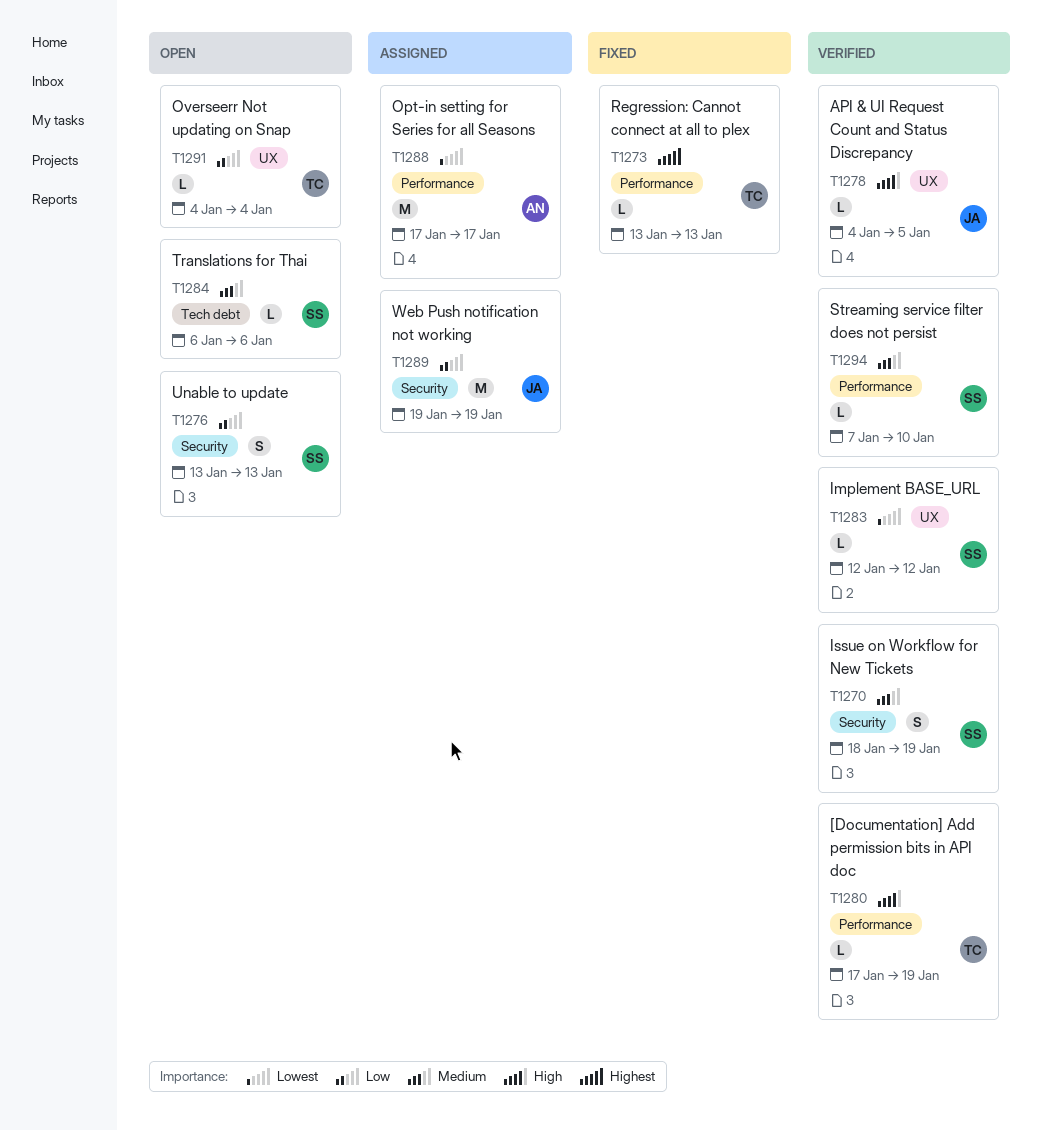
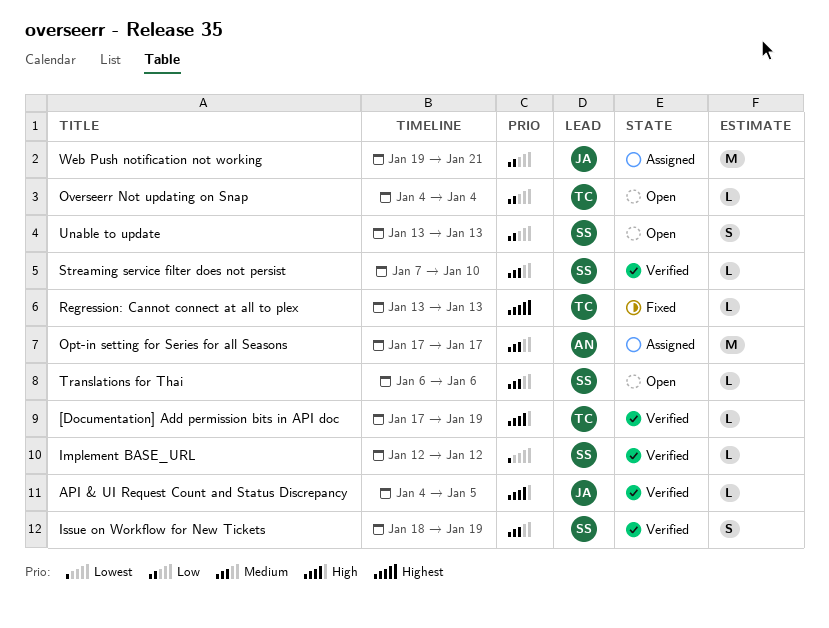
Opt-in setting for Series for all Seasons, priority: Lowest -> Medium
Web Push notification not working, due: Jan 19 -> Jan 21

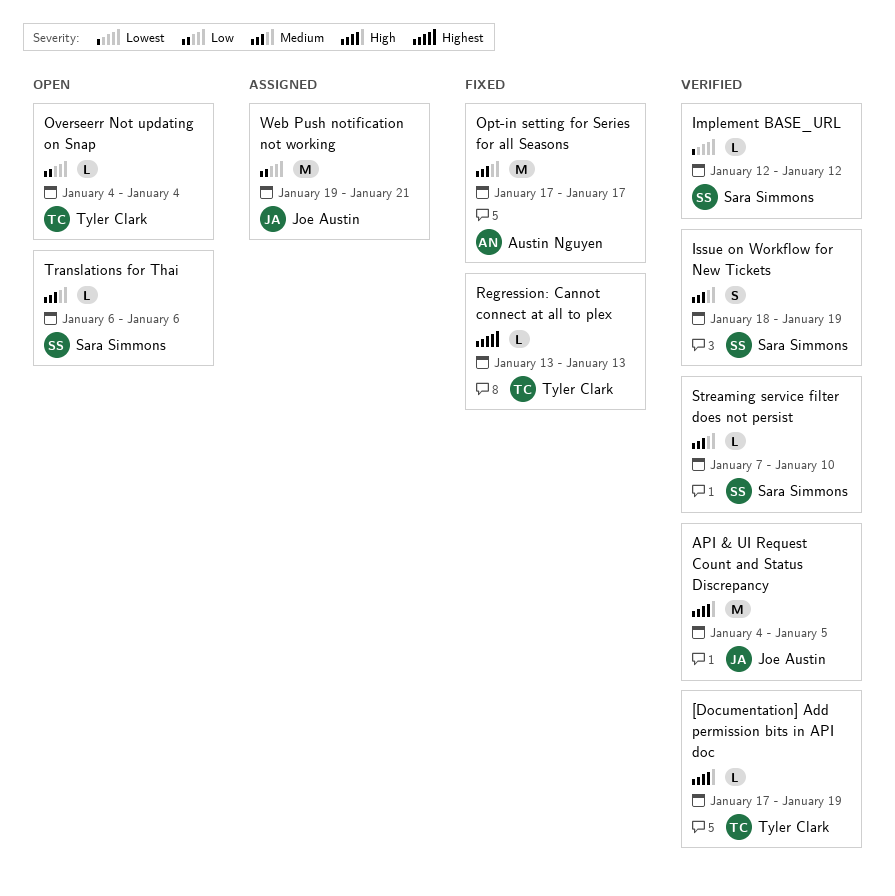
API & UI Request Count and Status Discrepancy, estimate: L -> M
Opt-in setting for Series for all Seasons, status: Assigned -> Fixed
Unable to update: present -> none

